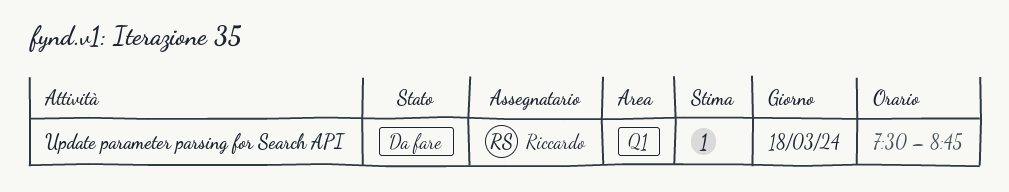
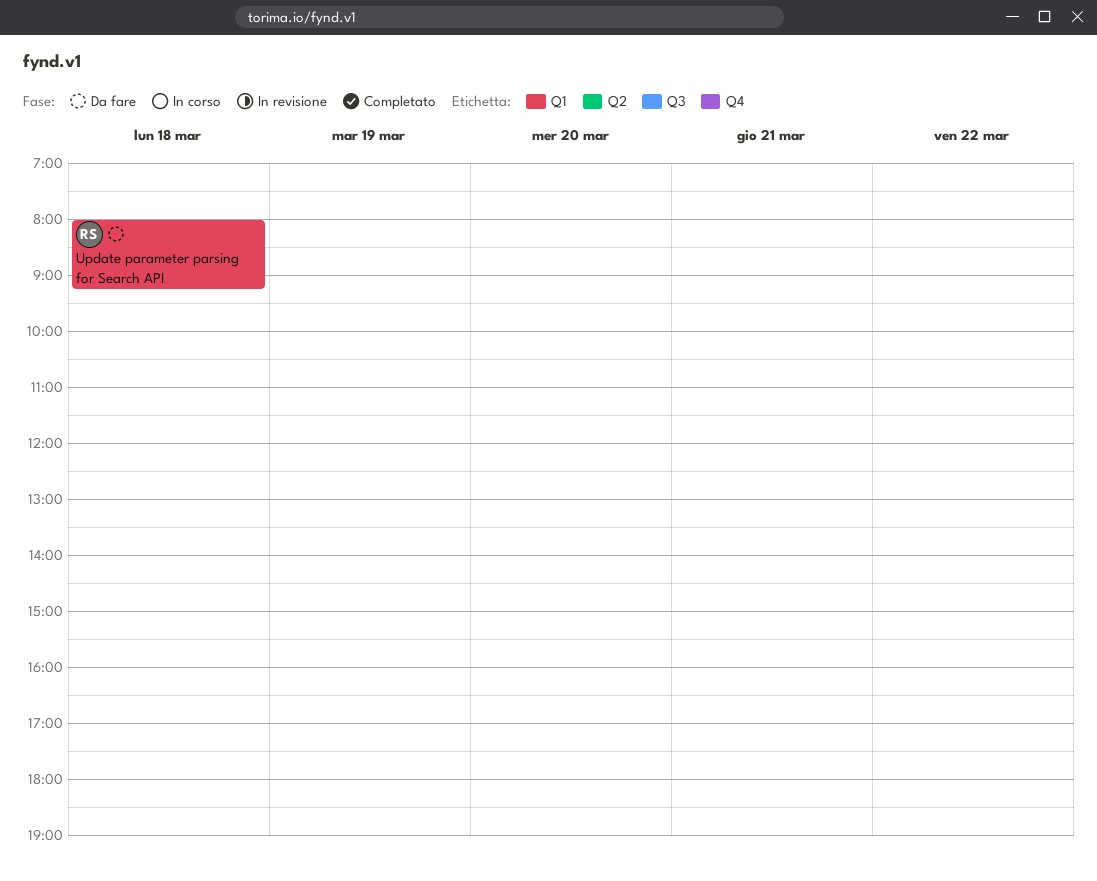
Update parameter parsing for Search API, begins: 07:30 -> 08:00
Update parameter parsing for Search API, ends: 08:45 -> 09:15

